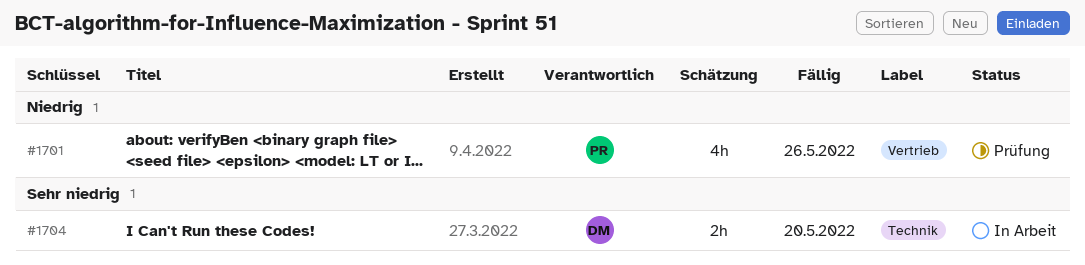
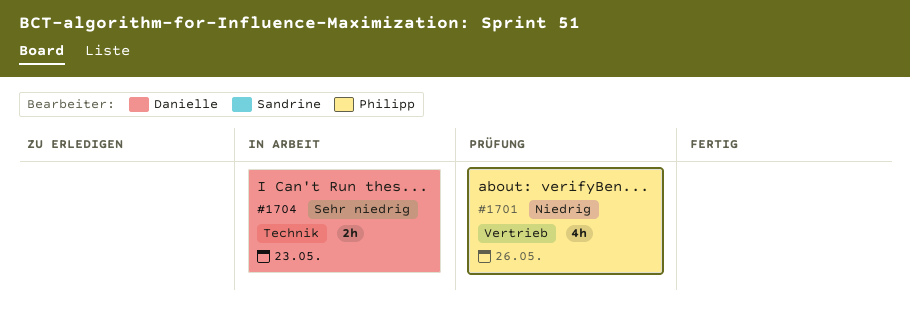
#1704, due: May 20 -> May 23

